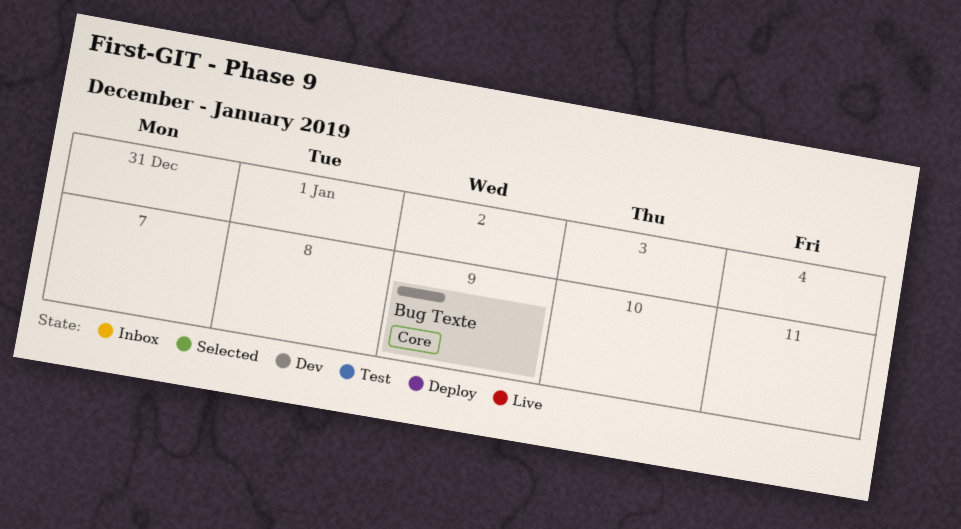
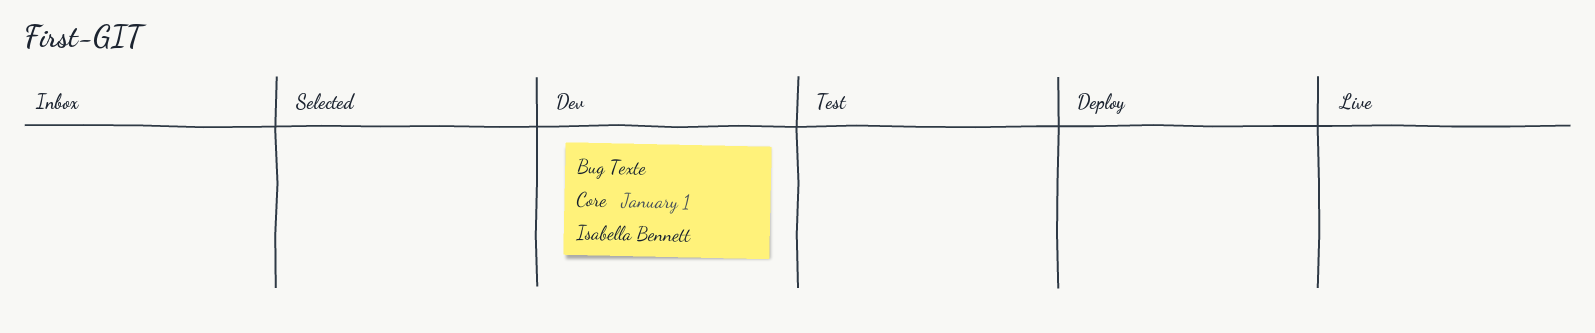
Bug Texte, due: Jan 9 -> Jan 1

